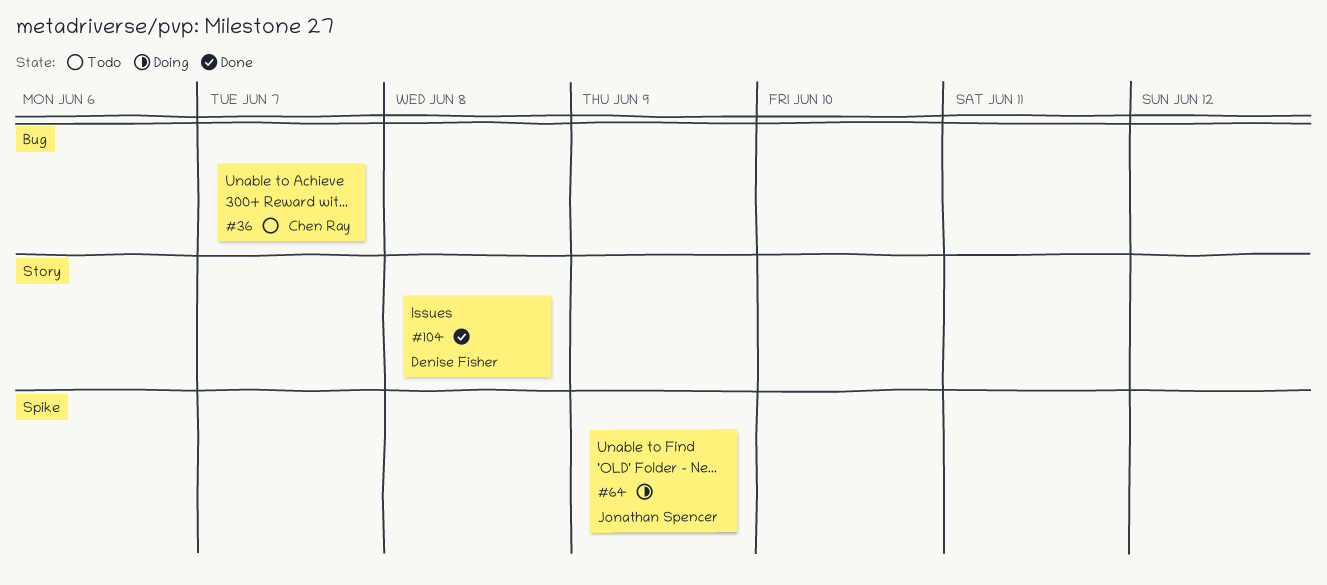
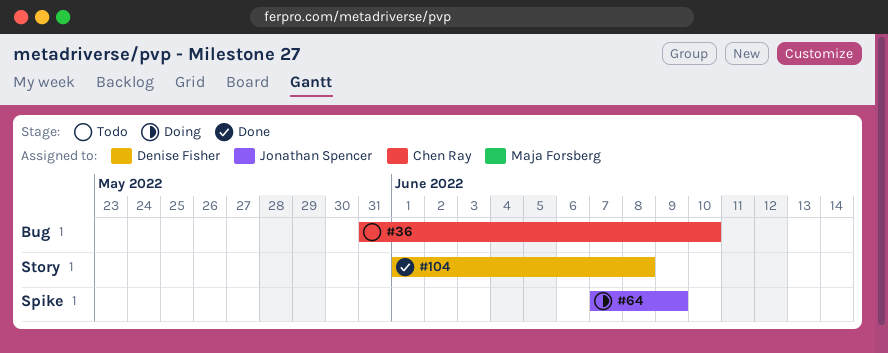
#36, due: Jun 7 -> Jun 10

